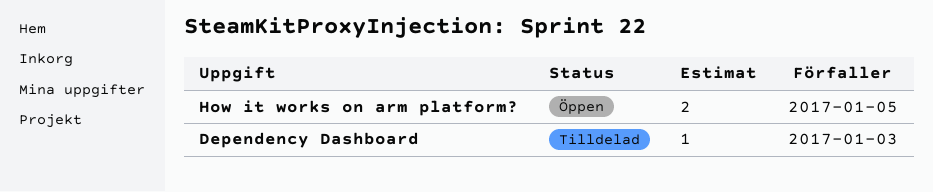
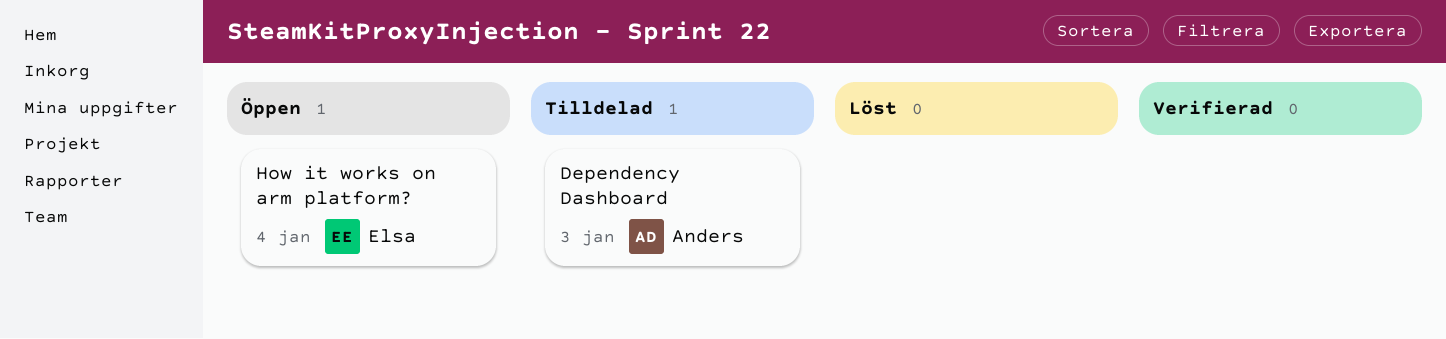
How it works on arm platform?, due: Jan 5 -> Jan 4

